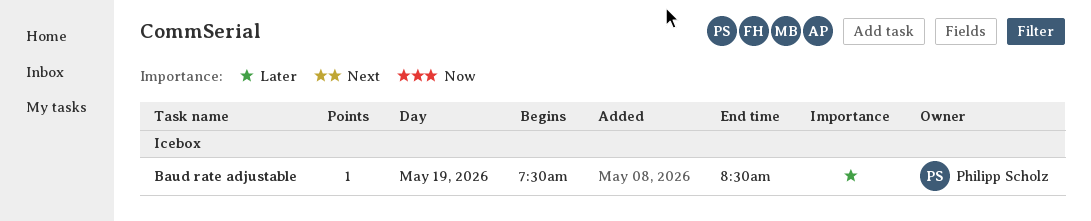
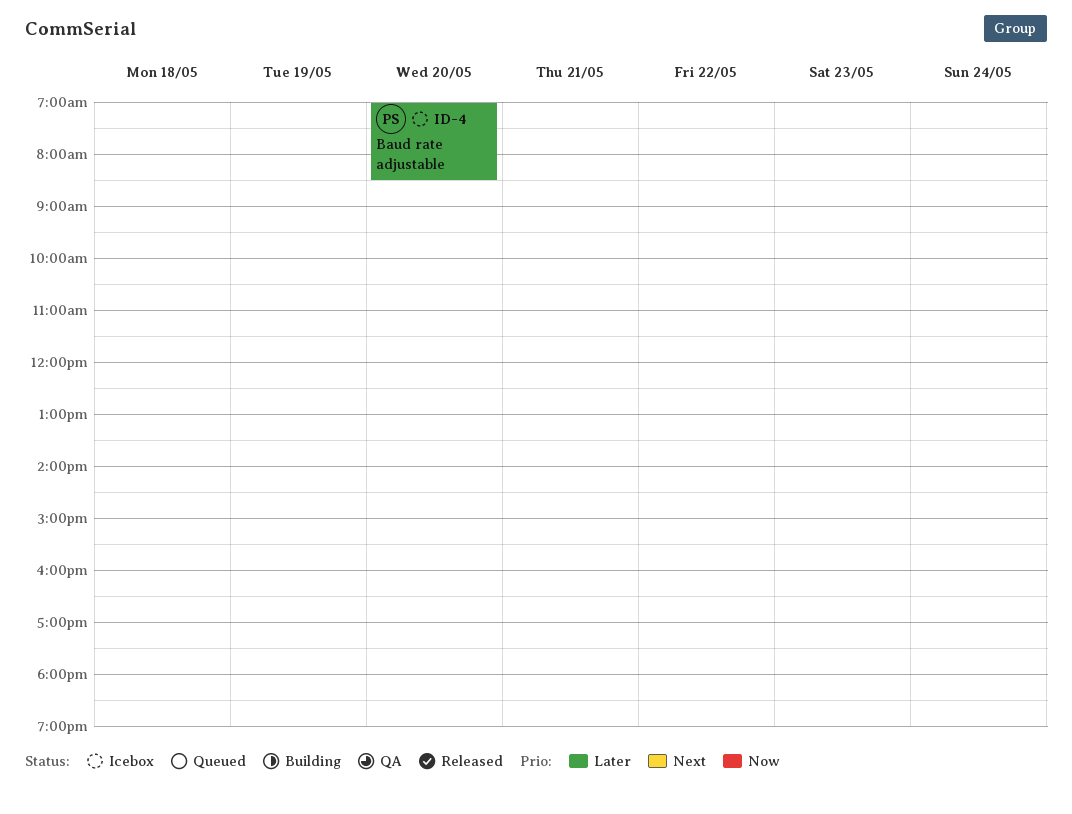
Baud rate adjustable, day: May 19 -> May 20
Baud rate adjustable, begins: 07:30 -> 07:00

